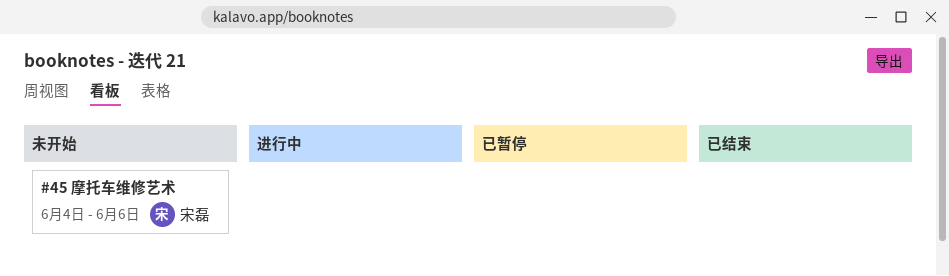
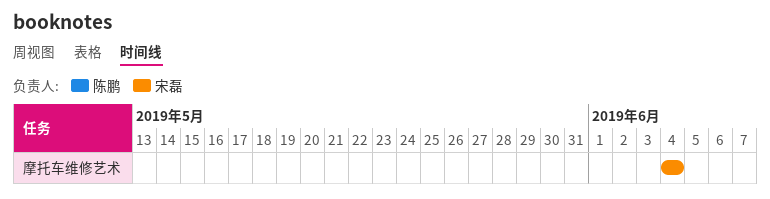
摩托车维修艺术, due: Jun 6 -> Jun 4

